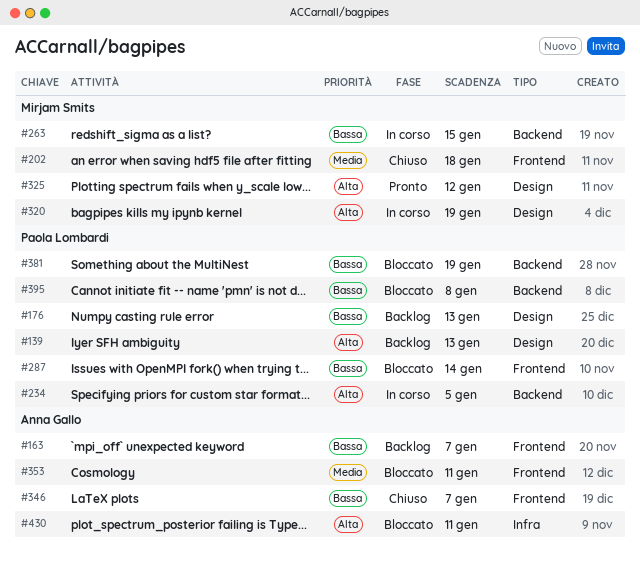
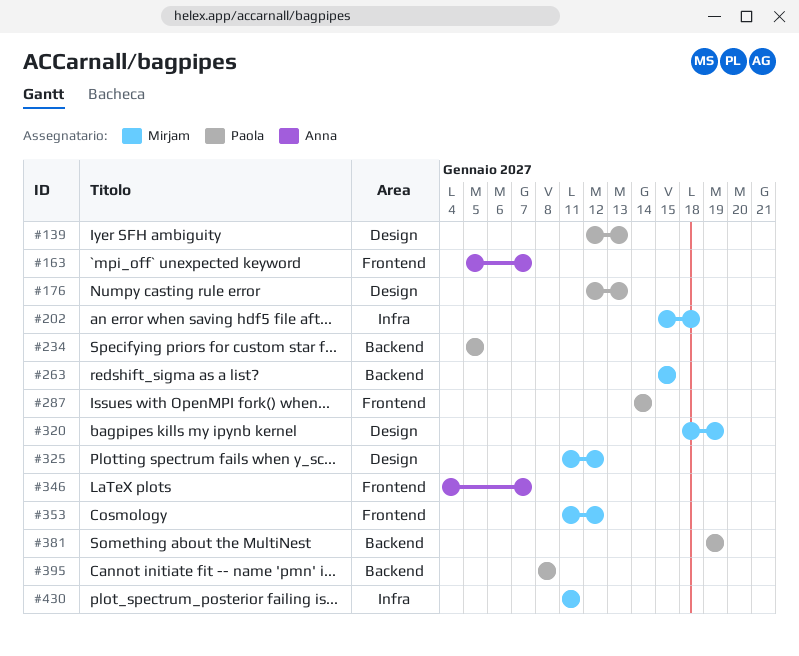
#202, label: Frontend -> Infra
#353, owner: Anna Gallo -> Mirjam Smits
#353, due: Jan 11 -> Jan 12
#430, owner: Anna Gallo -> Mirjam Smits

